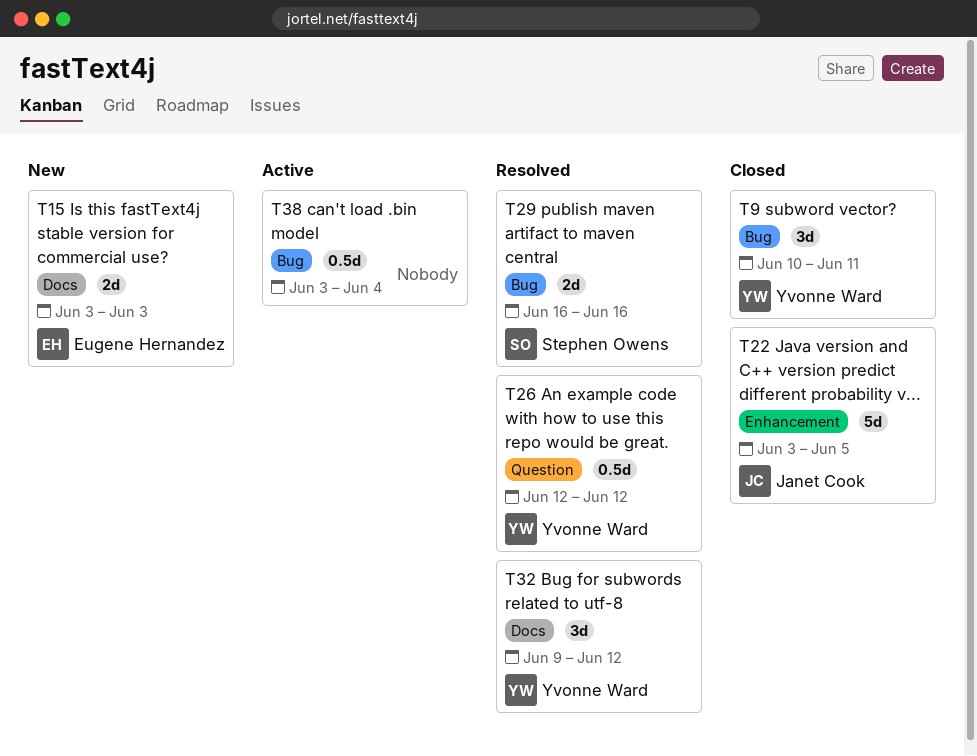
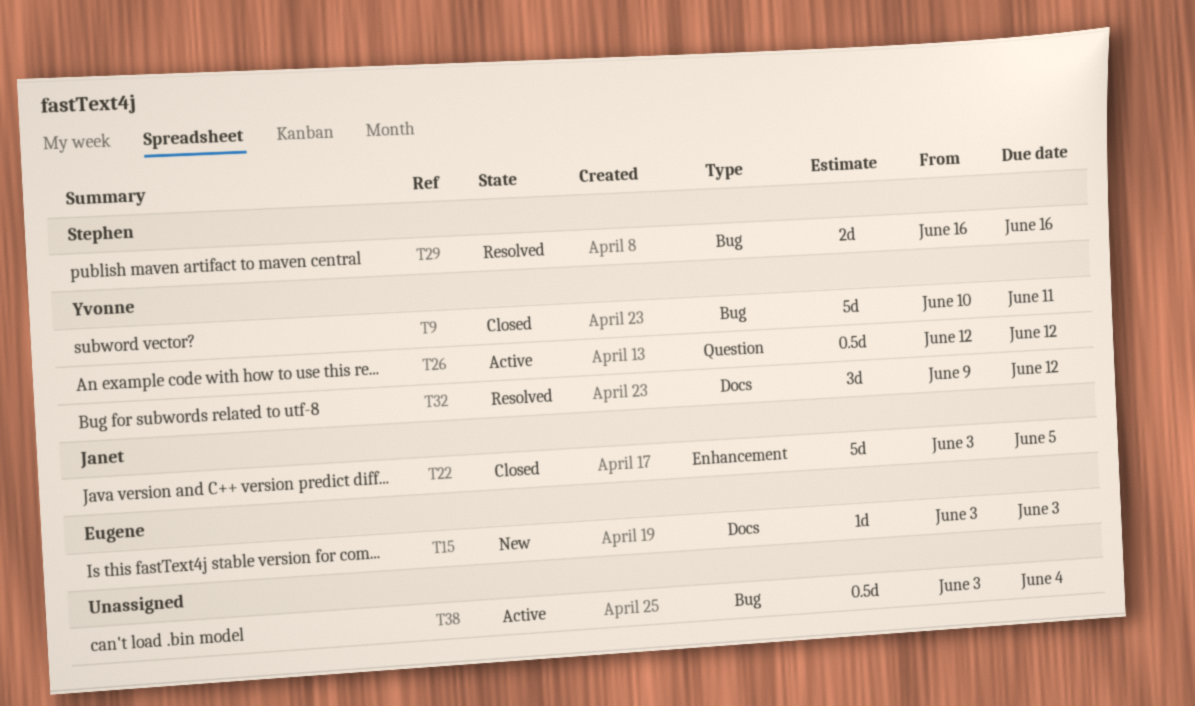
T9, estimate: 3d -> 5d
T15, estimate: 2d -> 1d
T26, status: Resolved -> Active

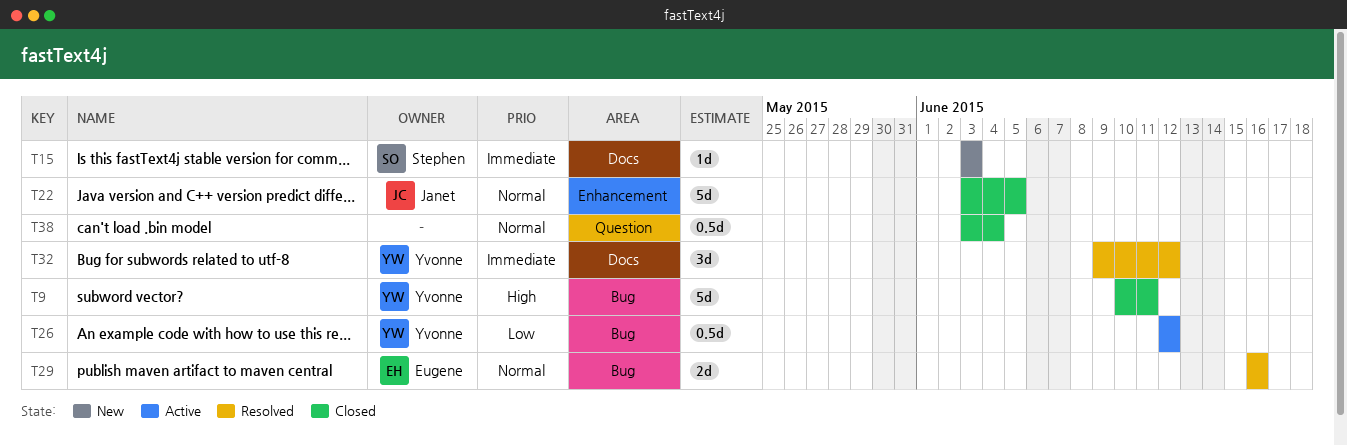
T15, owner: Eugene -> Stephen
T26, label: Question -> Bug
T29, owner: Stephen -> Eugene
T38, status: Active -> Closed
T38, label: Bug -> Question

